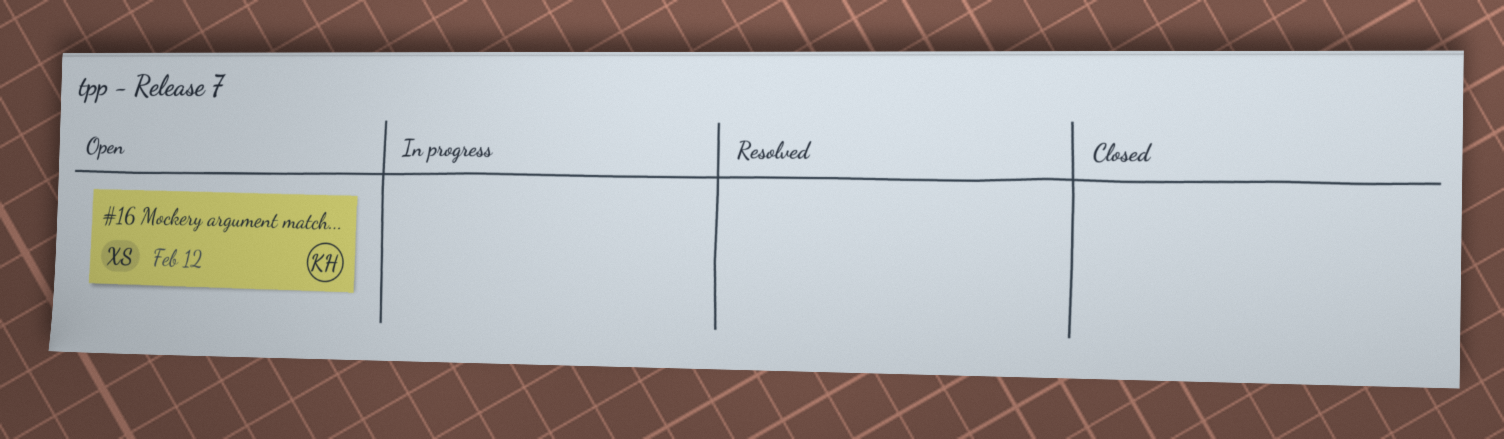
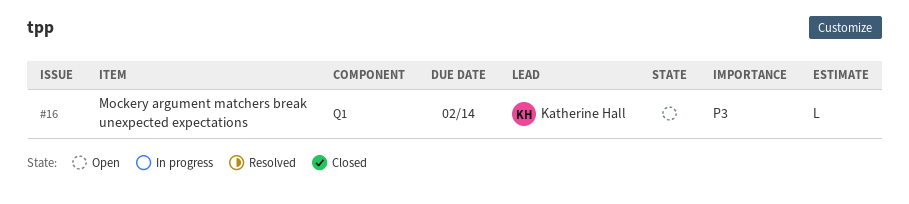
#16, estimate: XS -> L
#16, due: Feb 12 -> Feb 14

